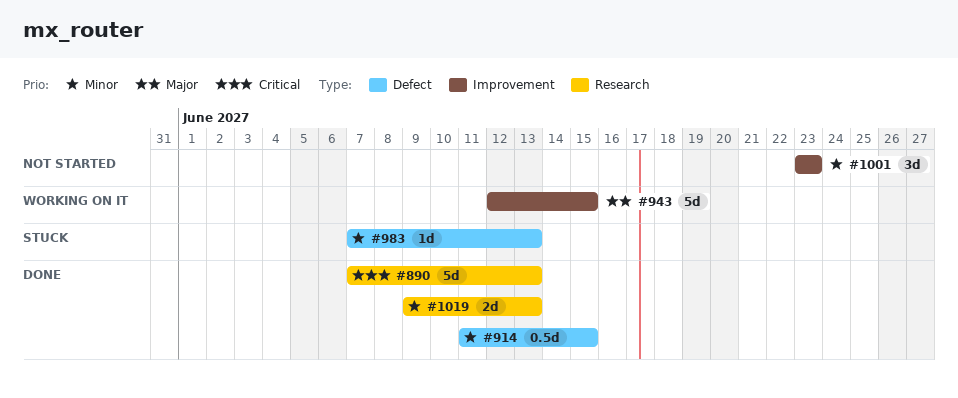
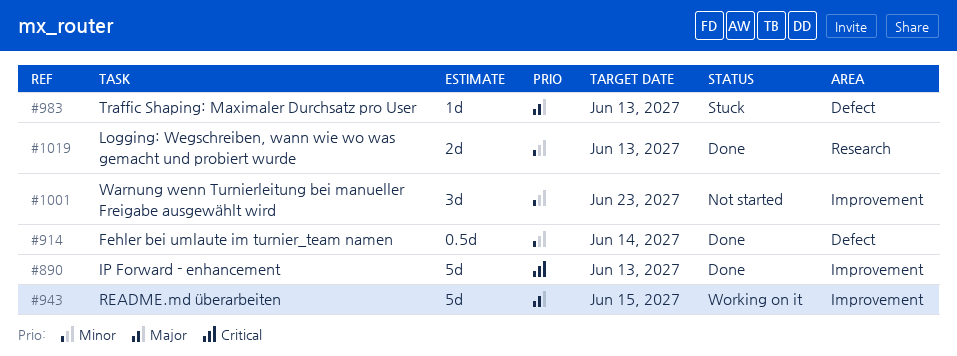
#890, label: Research -> Improvement
#914, due: Jun 15 -> Jun 14
#983, priority: Minor -> Major

